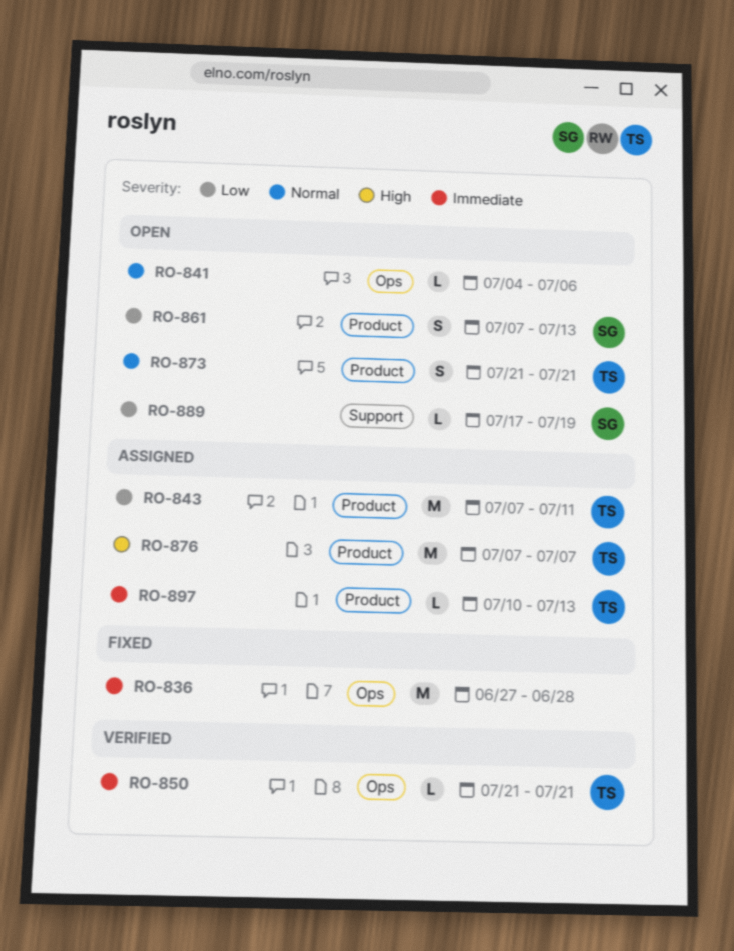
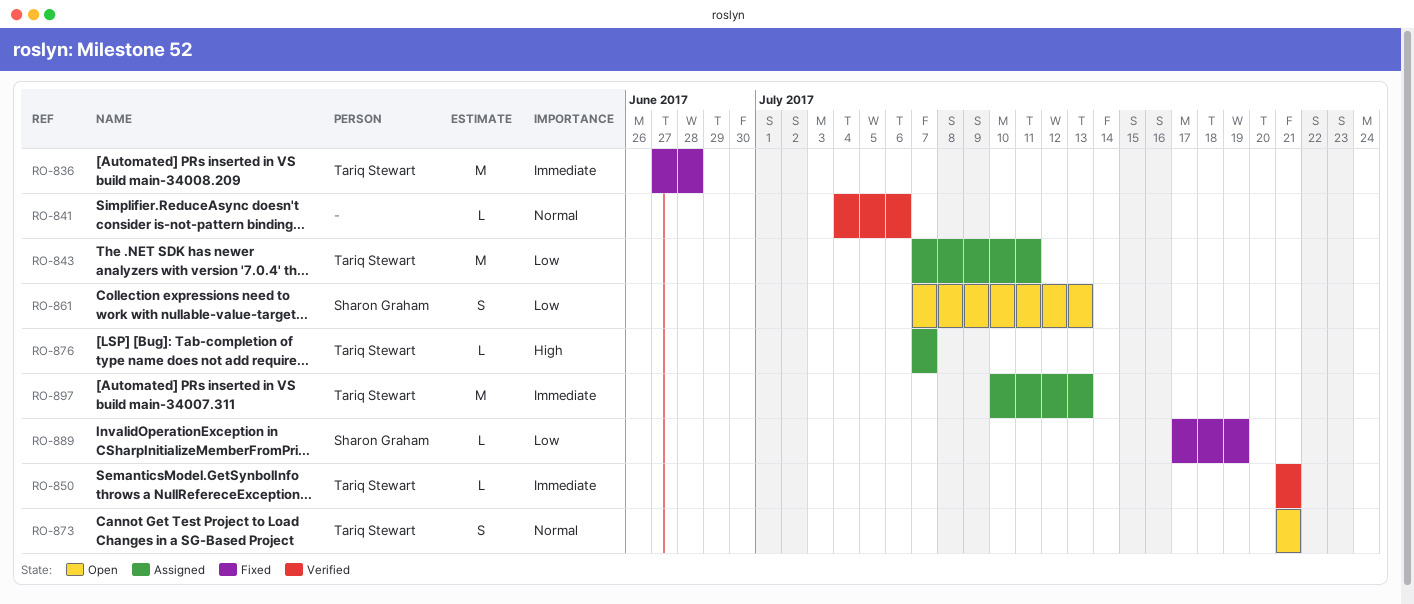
RO-836, owner: none -> Tariq Stewart
RO-841, status: Open -> Verified
RO-876, estimate: M -> L
RO-889, status: Open -> Fixed
RO-897, estimate: L -> M

